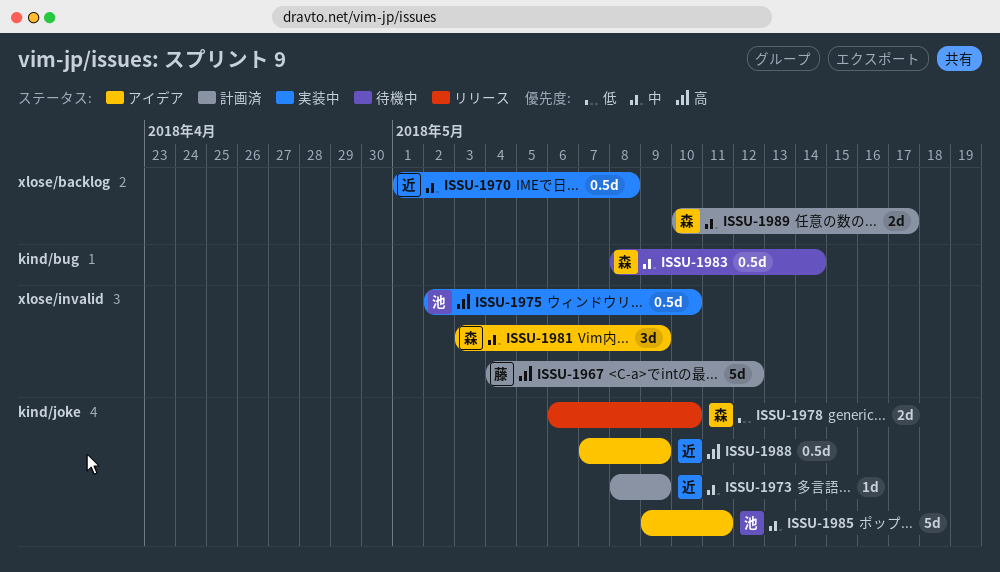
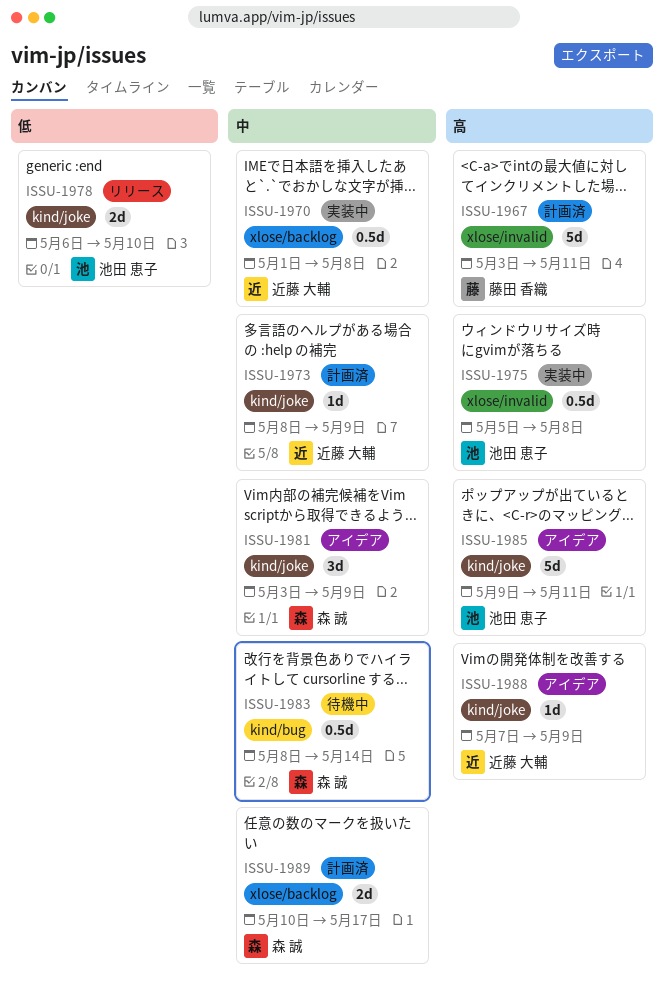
ISSU-1967, start: May 4 -> May 3
ISSU-1967, due: May 12 -> May 11
ISSU-1975, start: May 2 -> May 5
ISSU-1975, due: May 10 -> May 8
ISSU-1978, owner: 森 誠 -> 池田 恵子
ISSU-1981, label: xlose/invalid -> kind/joke
ISSU-1985, priority: 中 -> 高
ISSU-1988, estimate: 0.5d -> 1d

